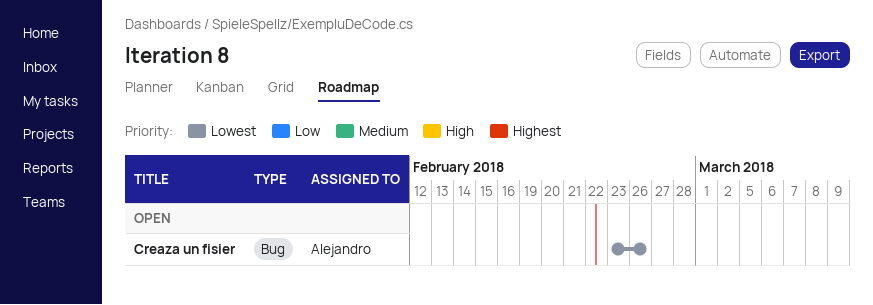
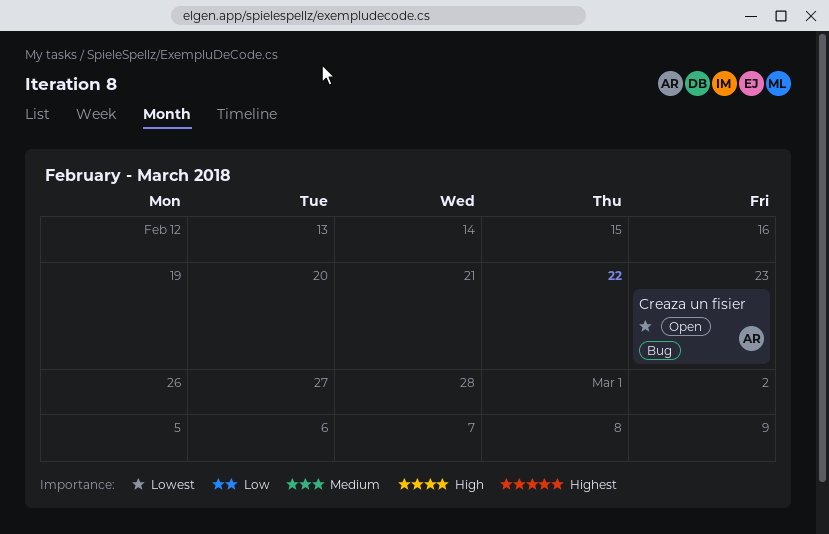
Creaza un fisier, due: Feb 26 -> Feb 23

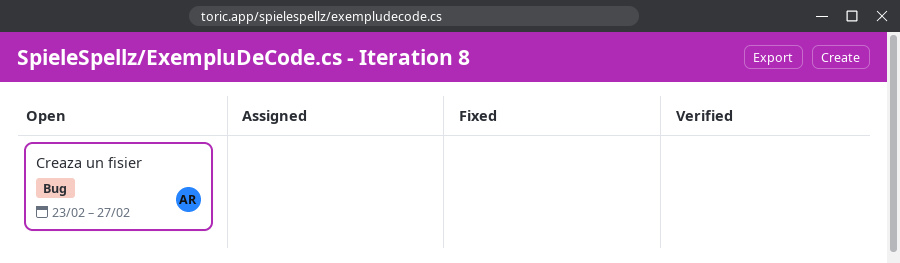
Creaza un fisier, due: Feb 23 -> Feb 27

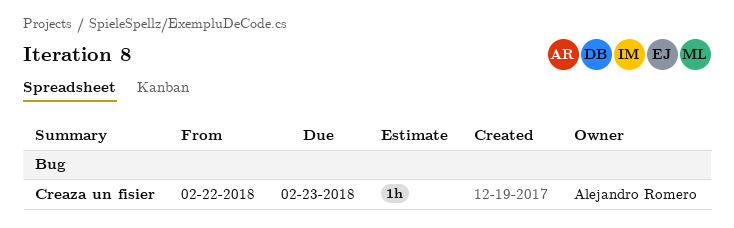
Creaza un fisier, start: Feb 23 -> Feb 22
Creaza un fisier, due: Feb 27 -> Feb 23

